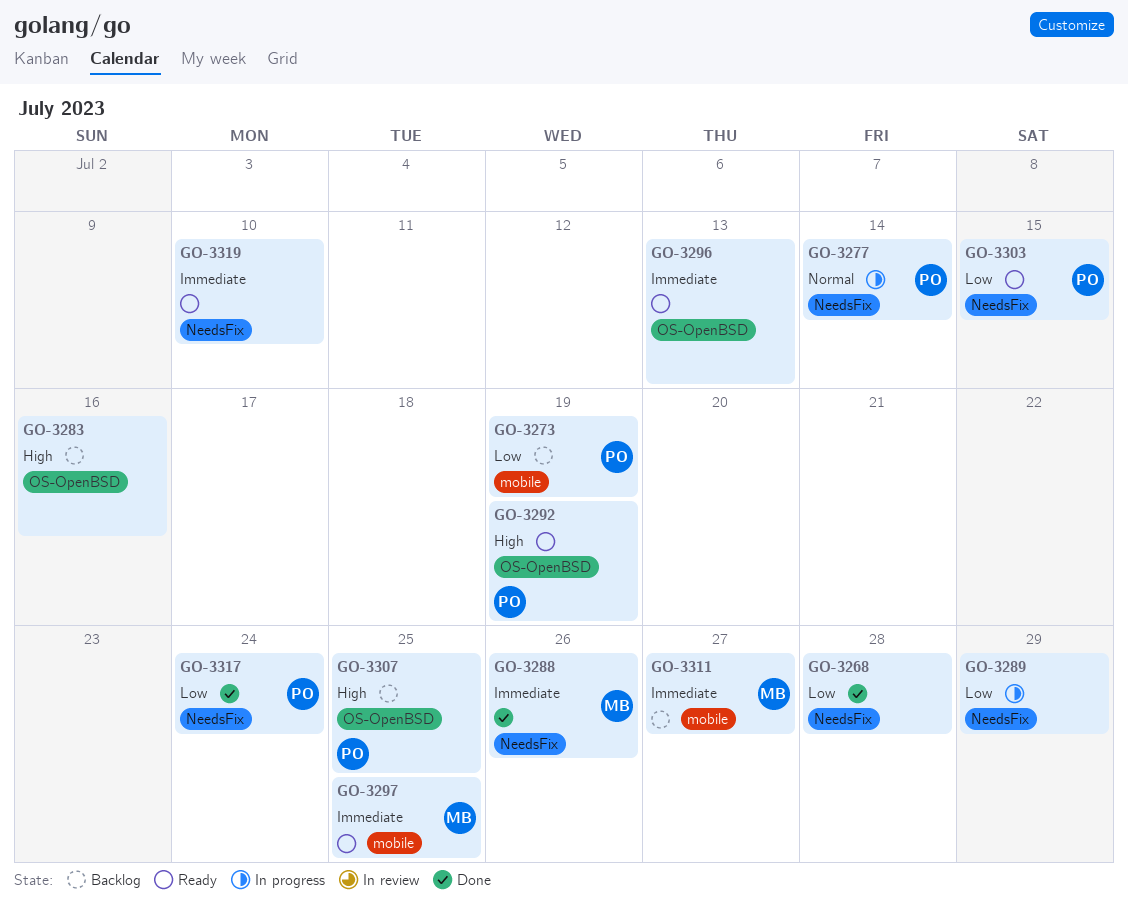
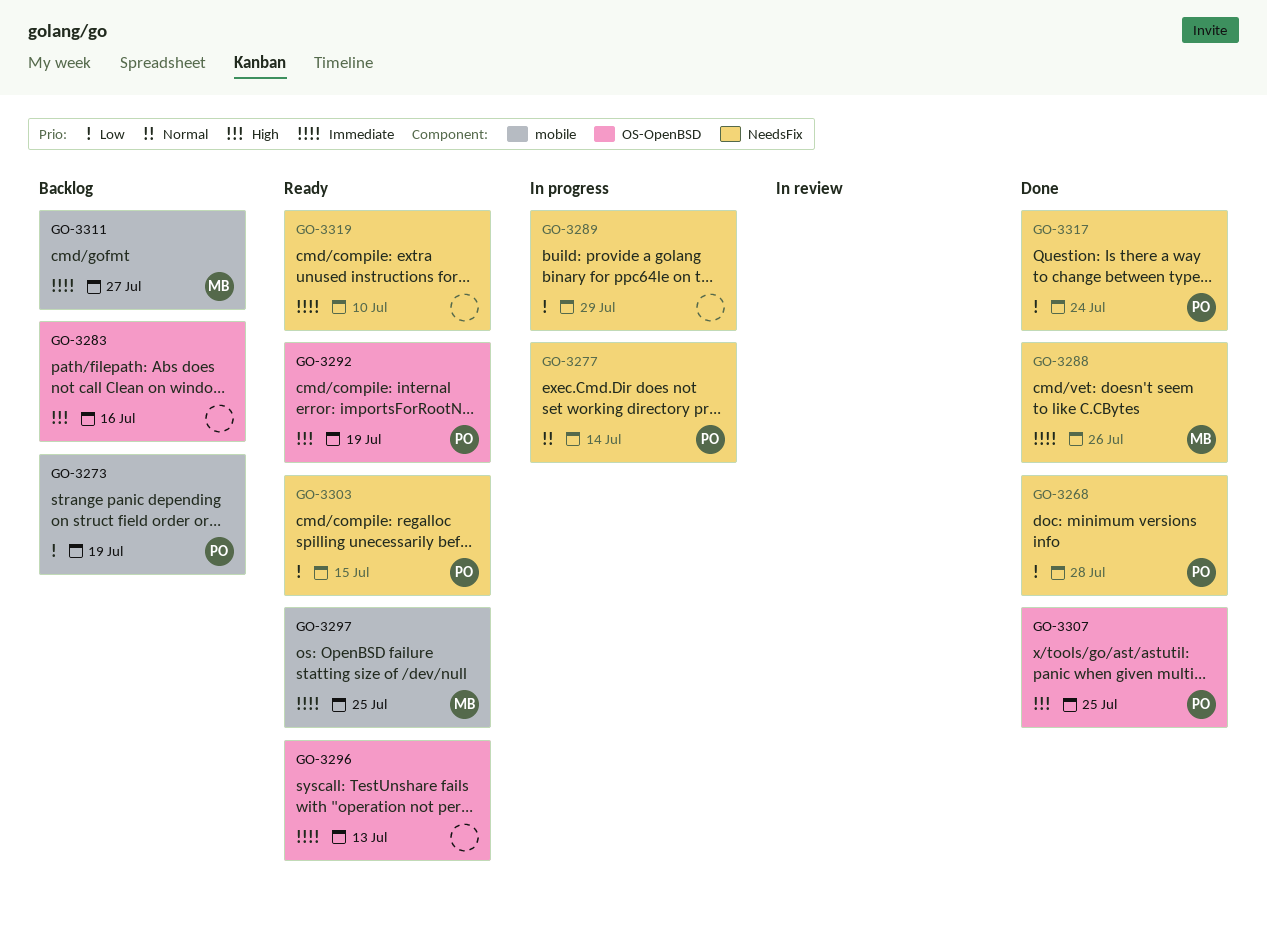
GO-3268, owner: none -> PO
GO-3307, status: Backlog -> Done

